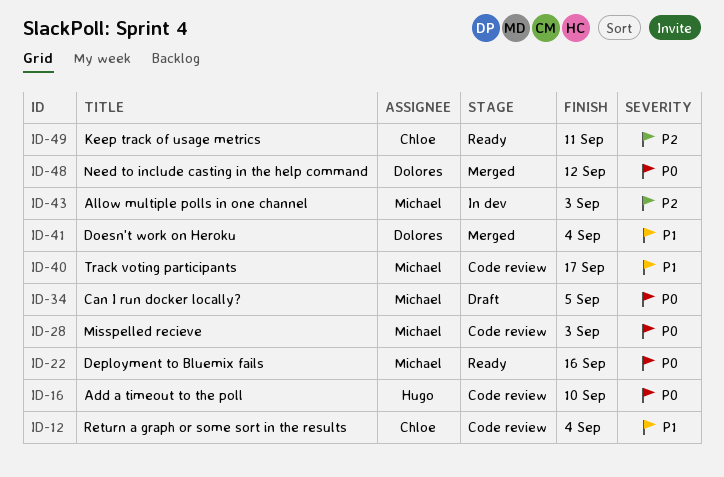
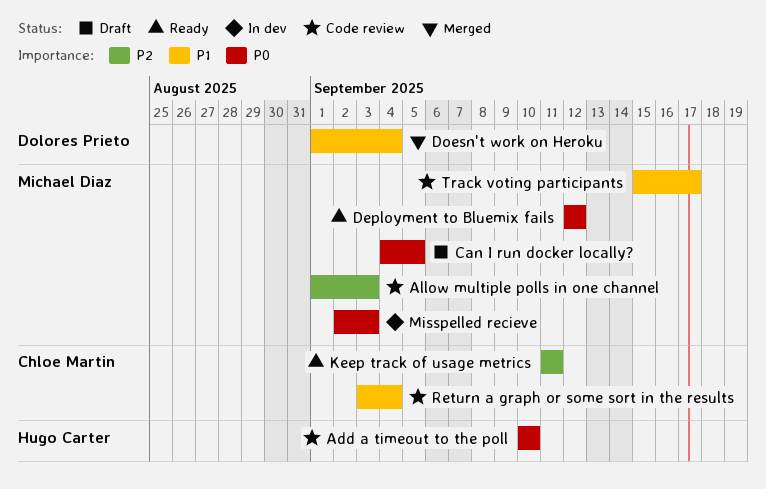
Allow multiple polls in one channel, status: In dev -> Code review
Deployment to Bluemix fails, due: Sep 16 -> Sep 12
Misspelled recieve, status: Code review -> In dev
Need to include casting in the help command: present -> none

